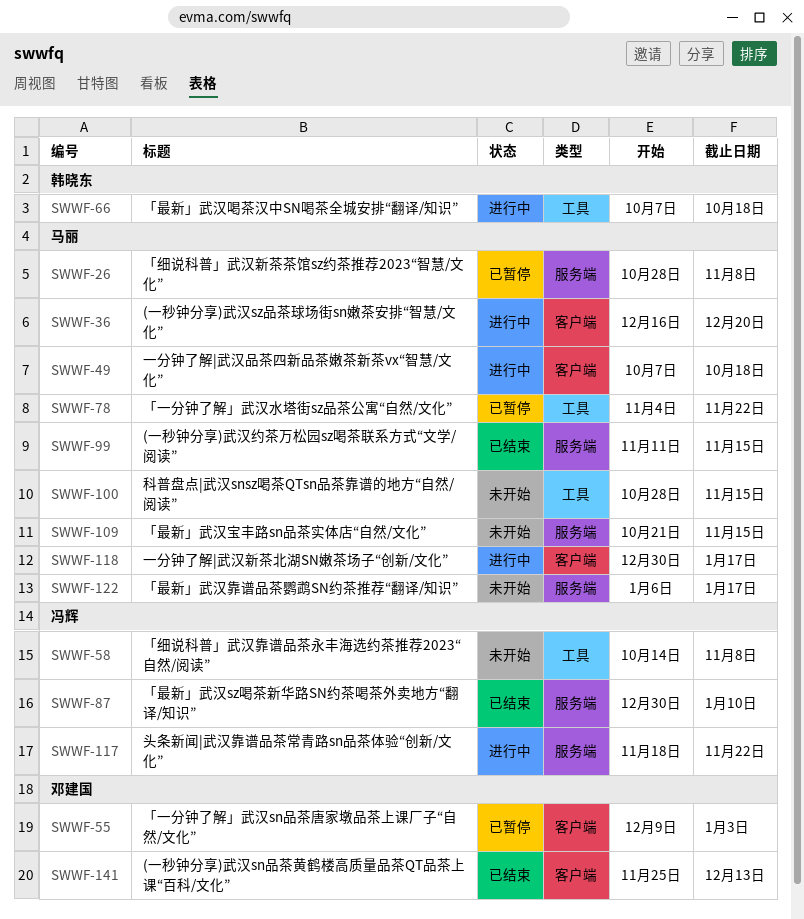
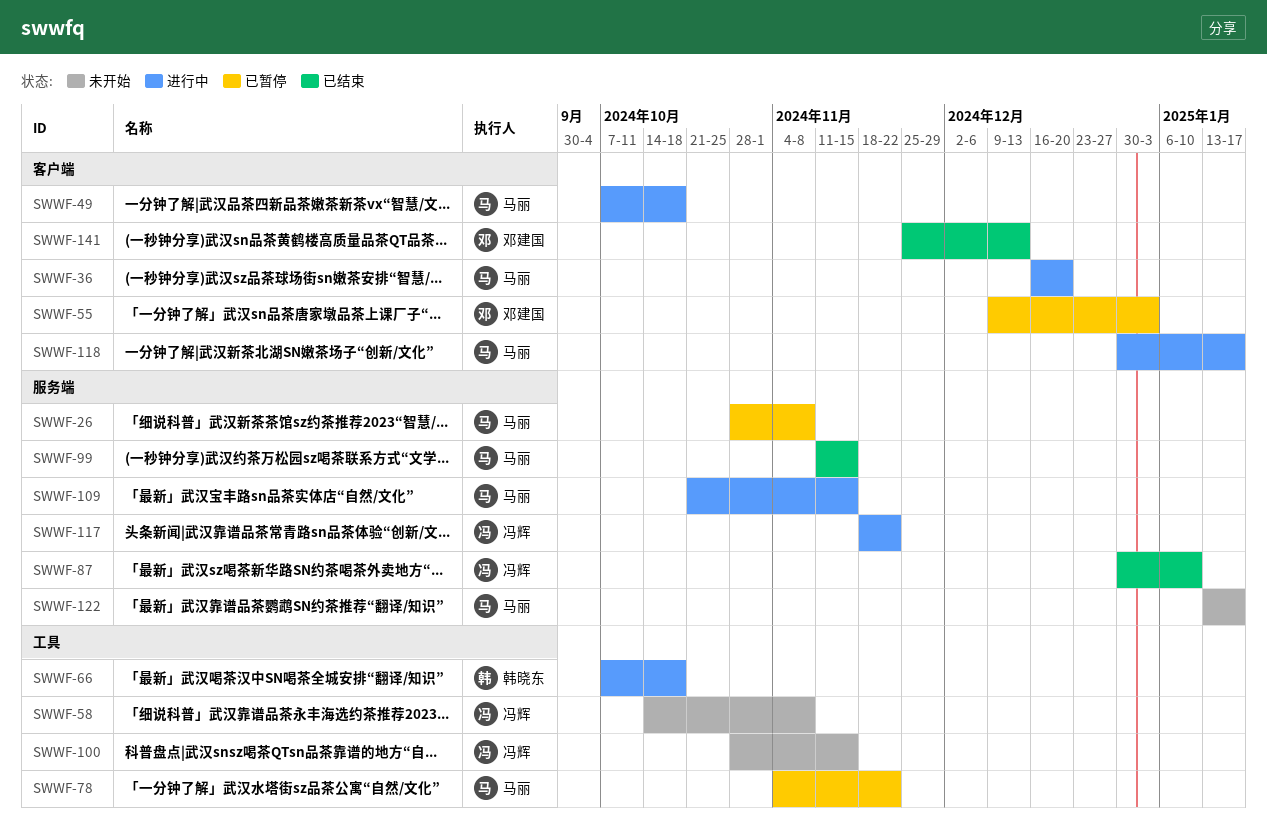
SWWF-100, owner: 马丽 -> 冯辉
SWWF-109, status: 未开始 -> 进行中
SWWF-122, start: Jan 6 -> Jan 13

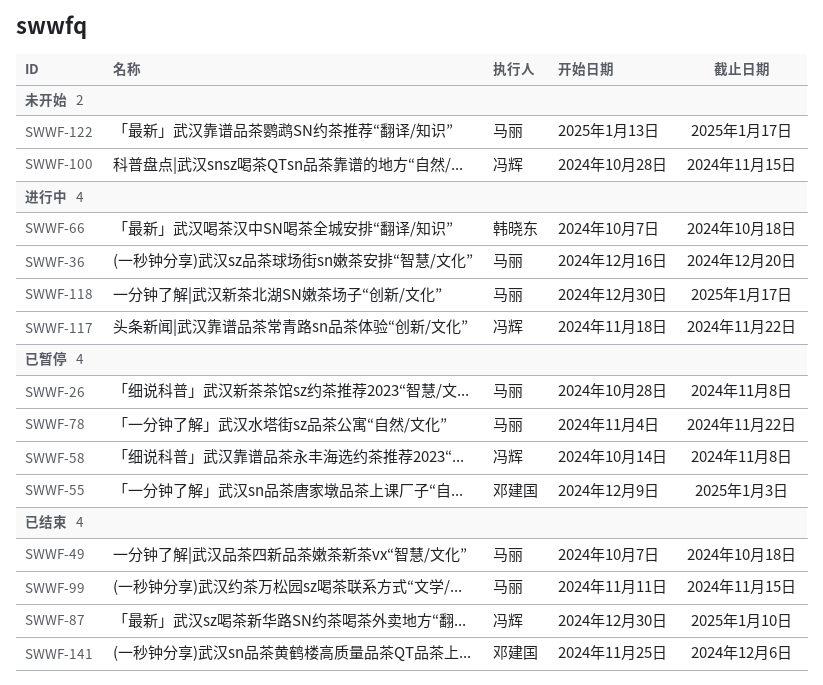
SWWF-49, status: 进行中 -> 已结束
SWWF-58, status: 未开始 -> 已暂停
SWWF-109: present -> none
SWWF-141, due: Dec 13 -> Dec 6

